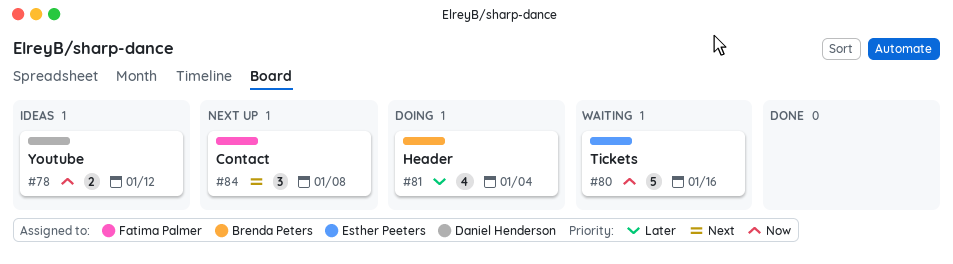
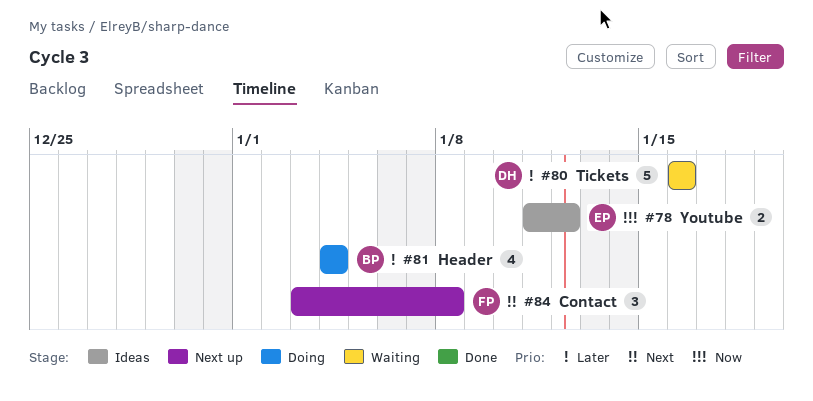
#78, owner: Daniel Henderson -> Esther Peeters
#80, owner: Esther Peeters -> Daniel Henderson
#80, priority: Now -> Later

